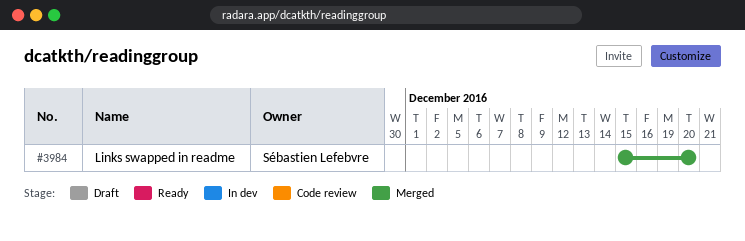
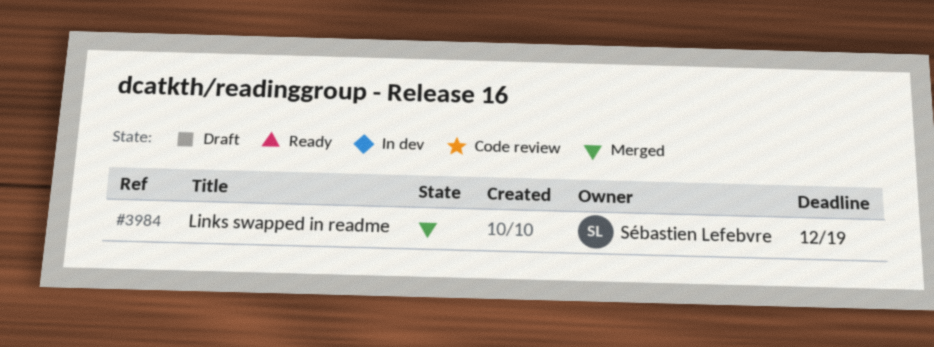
#3984, due: Dec 20 -> Dec 19

